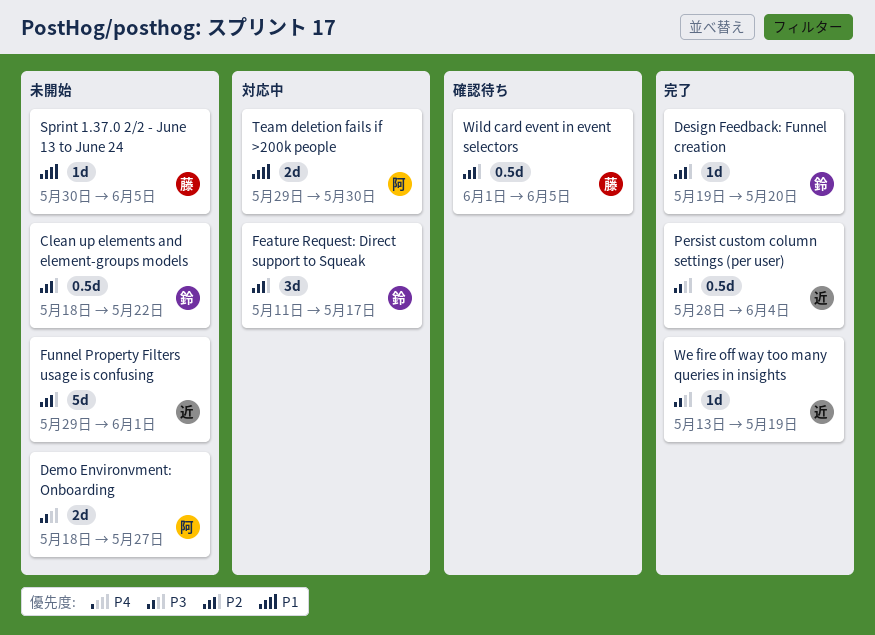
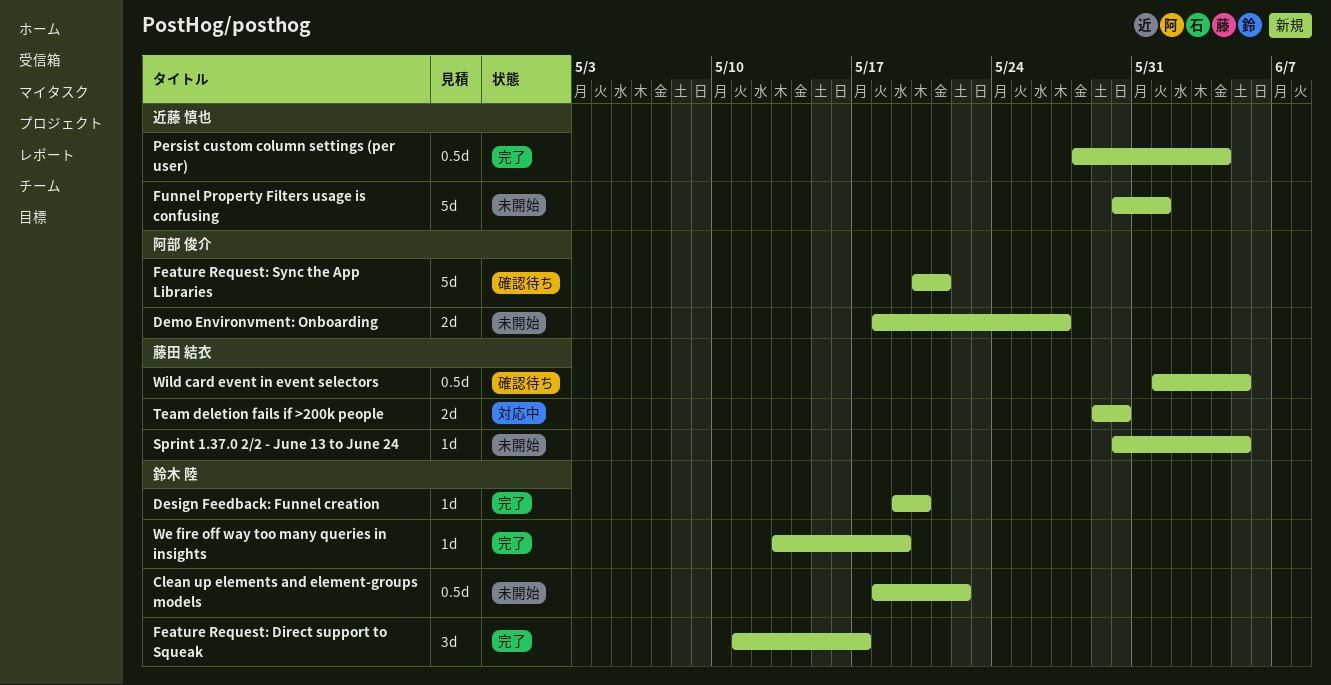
Feature Request: Direct support to Squeak, status: 対応中 -> 完了
Feature Request: Sync the App Libraries: none -> present
Funnel Property Filters usage is confusing, start: May 29 -> May 30
Team deletion fails if >200k people, owner: 阿部 俊介 -> 藤田 結衣
We fire off way too many queries in insights, owner: 近藤 慎也 -> 鈴木 陸

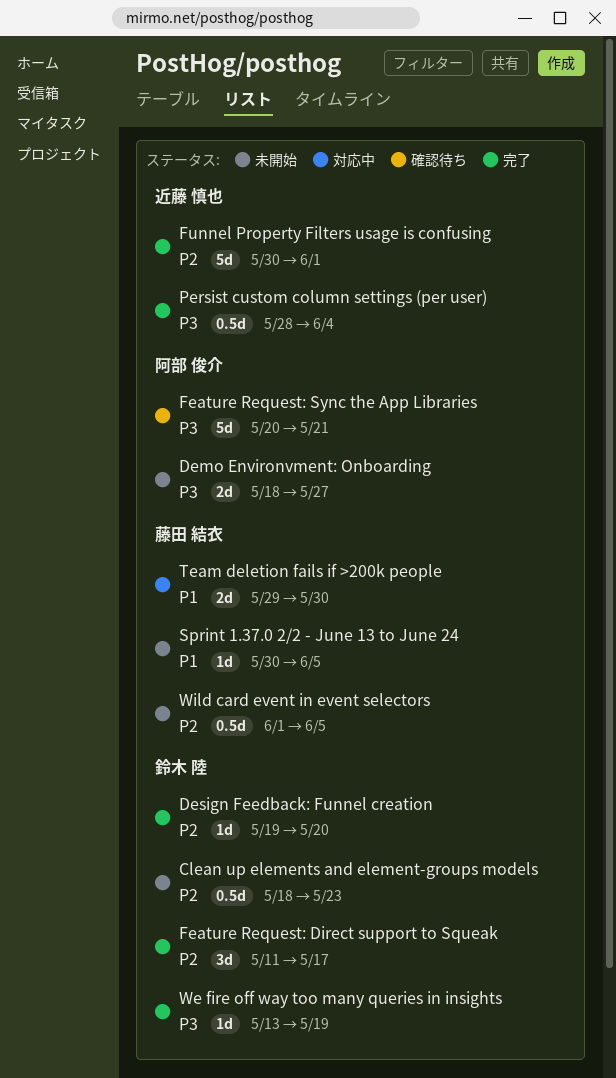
Clean up elements and element-groups models, due: May 22 -> May 23
Funnel Property Filters usage is confusing, status: 未開始 -> 完了
Wild card event in event selectors, status: 確認待ち -> 未開始

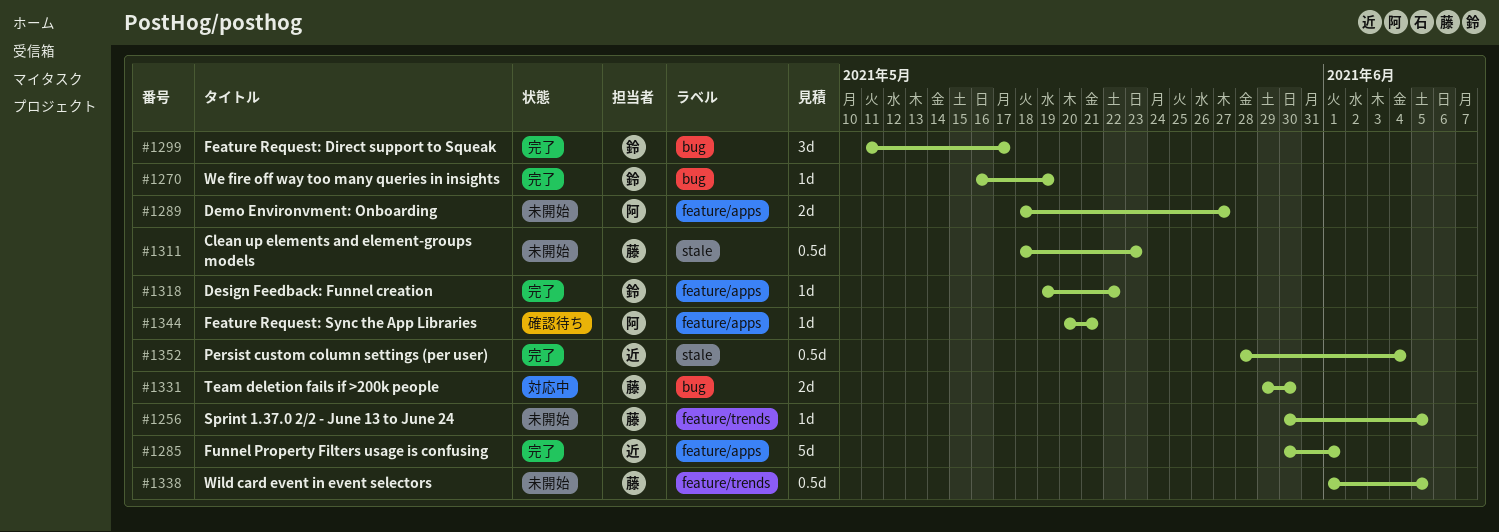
Clean up elements and element-groups models, owner: 鈴木 陸 -> 藤田 結衣
Design Feedback: Funnel creation, due: May 20 -> May 22
Feature Request: Sync the App Libraries, estimate: 5d -> 1d
We fire off way too many queries in insights, start: May 13 -> May 16

